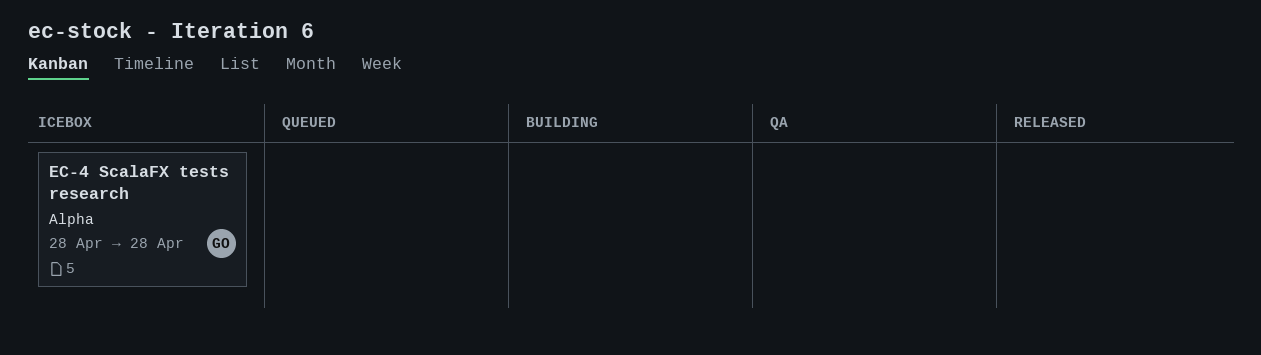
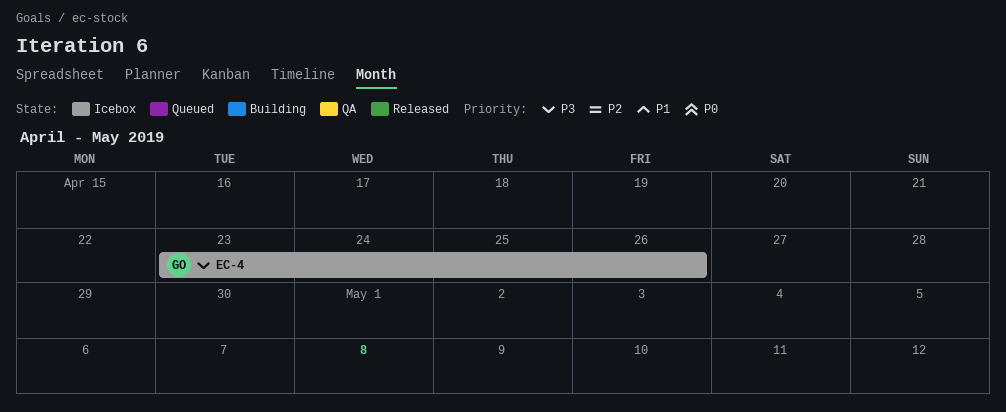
EC-4, start: Apr 28 -> Apr 23
EC-4, due: Apr 28 -> Apr 26

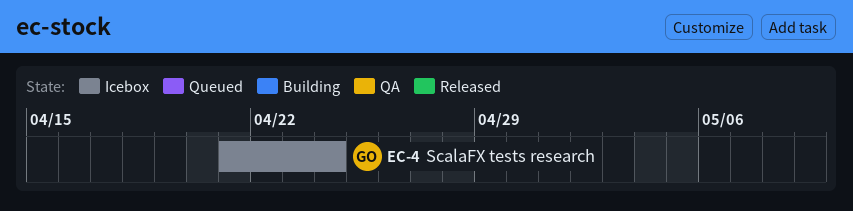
EC-4, start: Apr 23 -> Apr 21
EC-4, due: Apr 26 -> Apr 24

